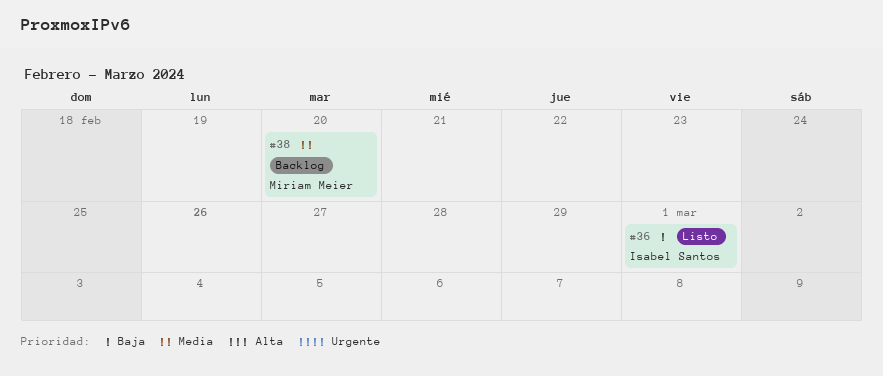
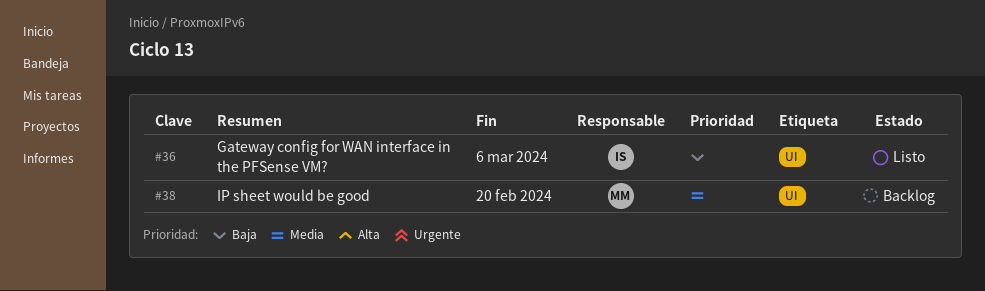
#36, due: Mar 1 -> Mar 6

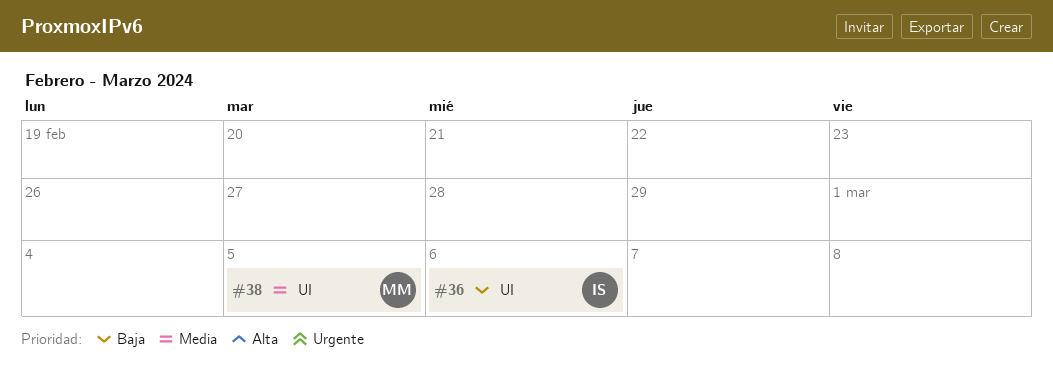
#38, due: Feb 20 -> Mar 5

